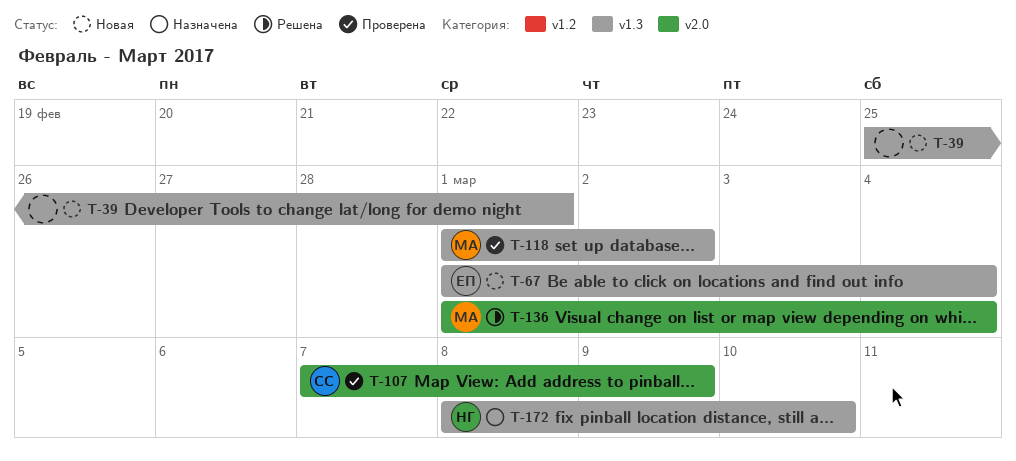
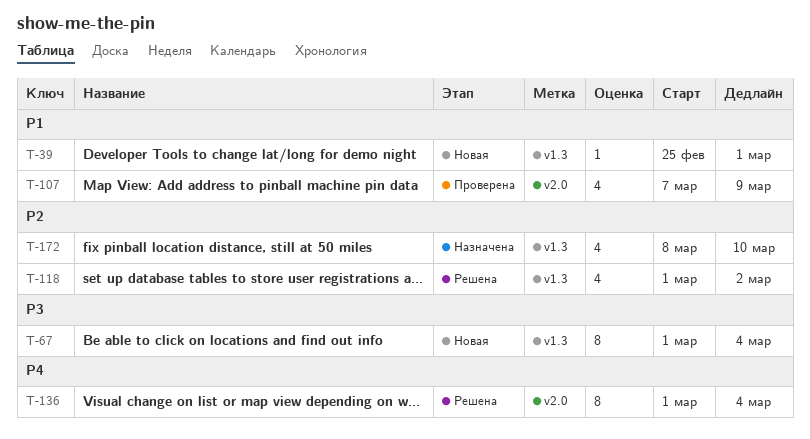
T-118, status: Проверена -> Решена

